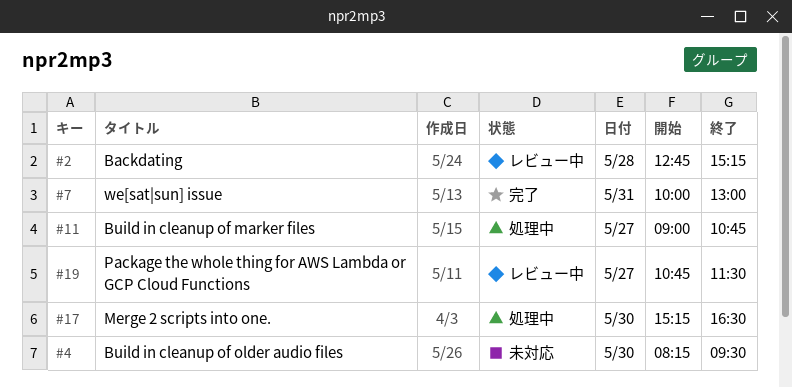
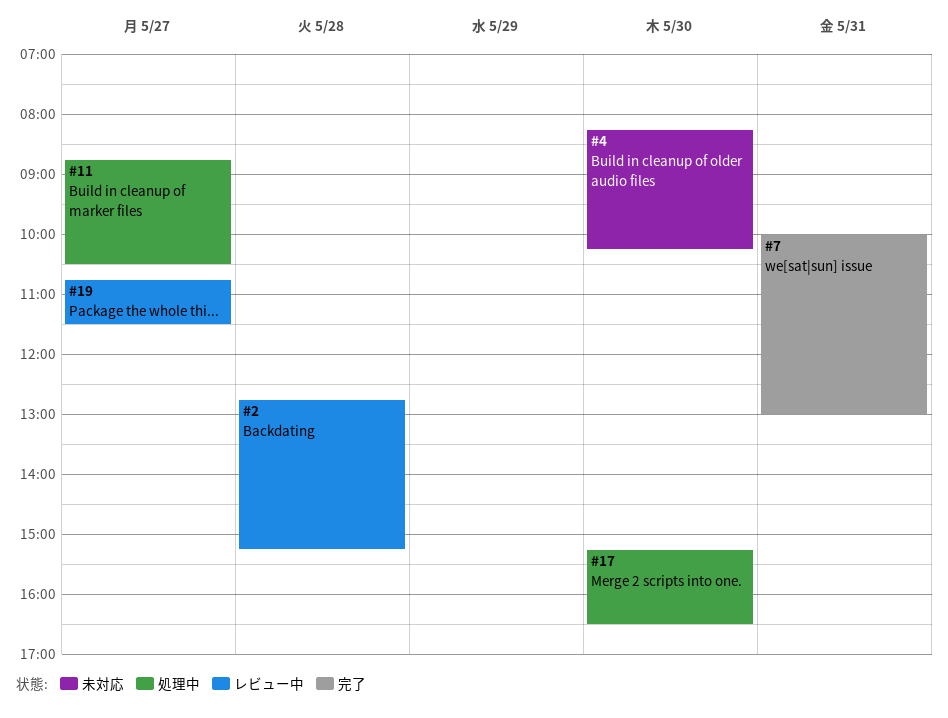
#4, ends: 09:30 -> 10:15
#11, begins: 09:00 -> 08:45
#11, ends: 10:45 -> 10:30

